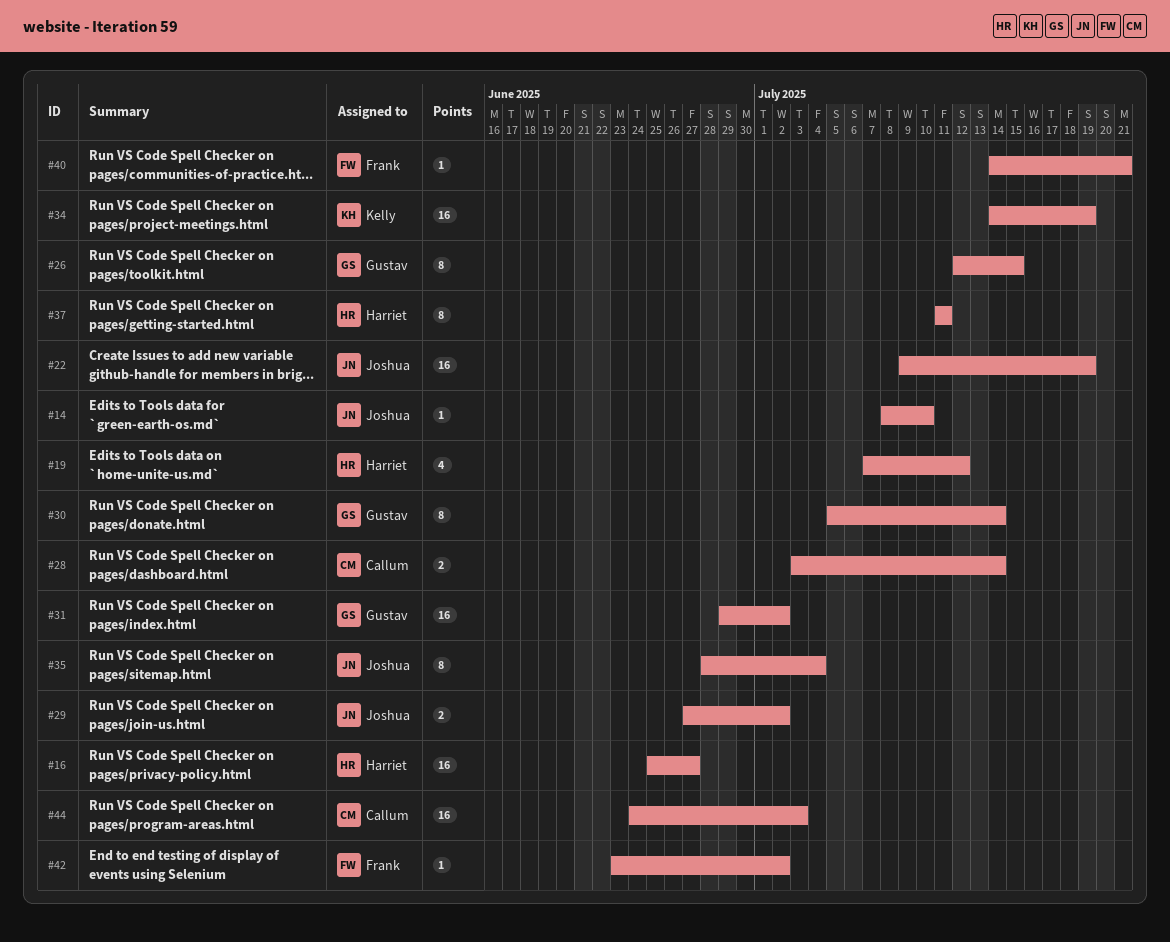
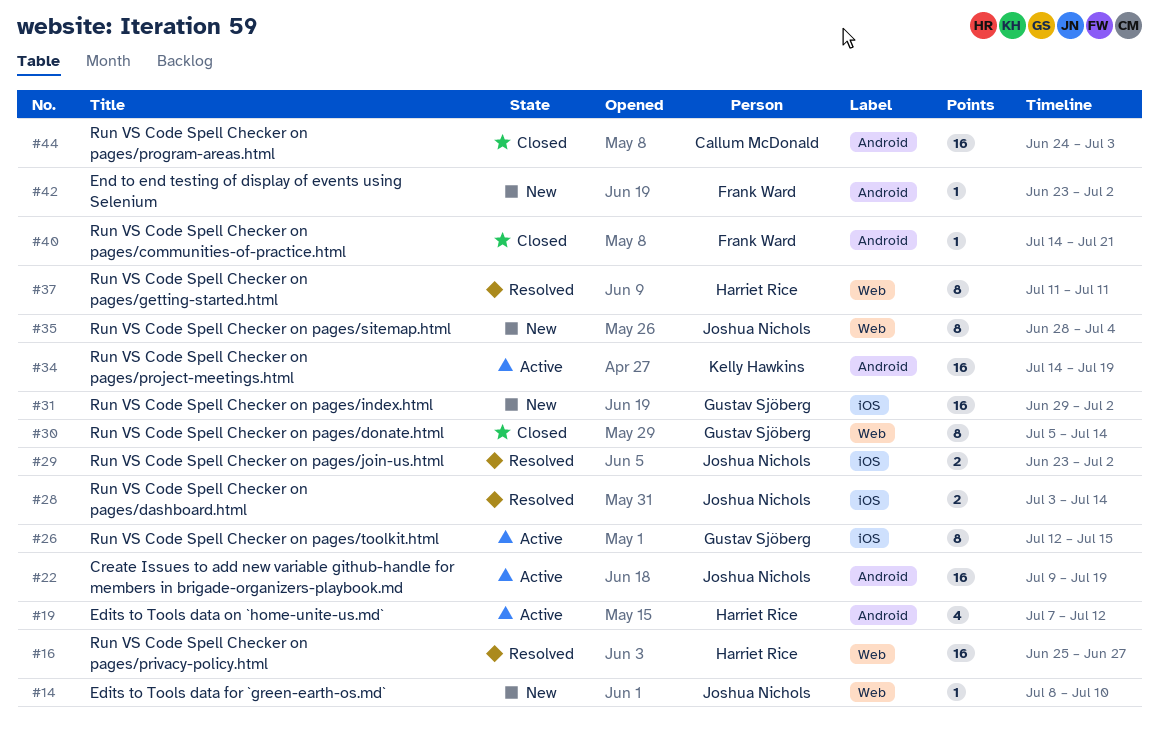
#28, owner: Callum McDonald -> Joshua Nichols
#29, start: Jun 27 -> Jun 23

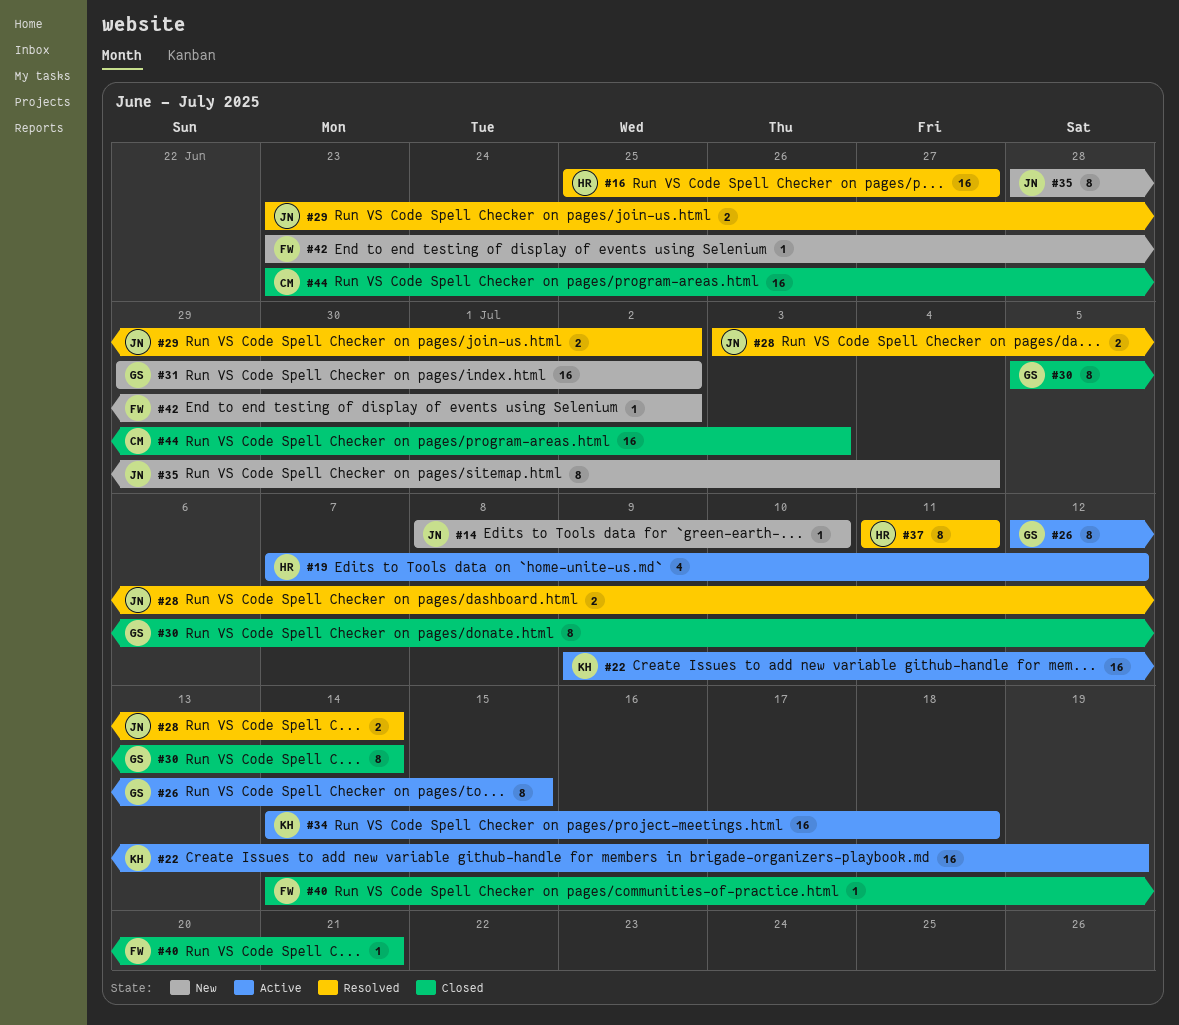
#22, owner: Joshua Nichols -> Kelly Hawkins
#34, due: Jul 19 -> Jul 18
#44, start: Jun 24 -> Jun 23

